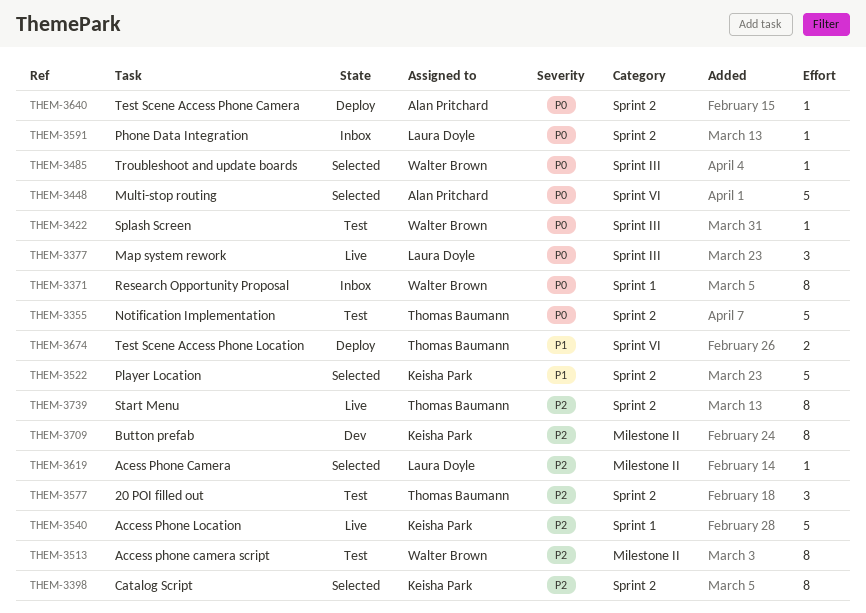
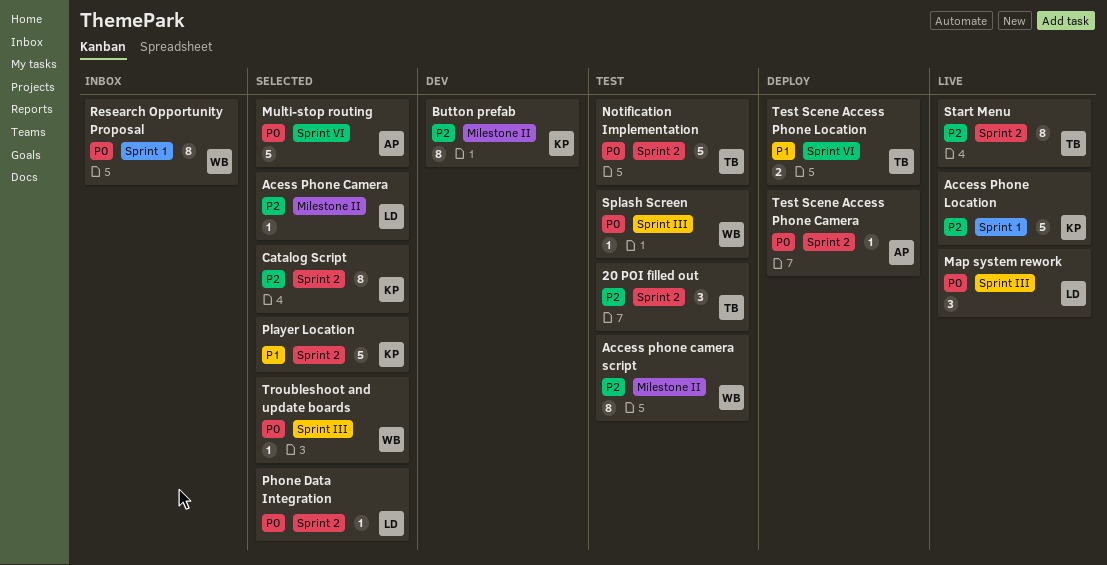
Phone Data Integration, status: Inbox -> Selected

